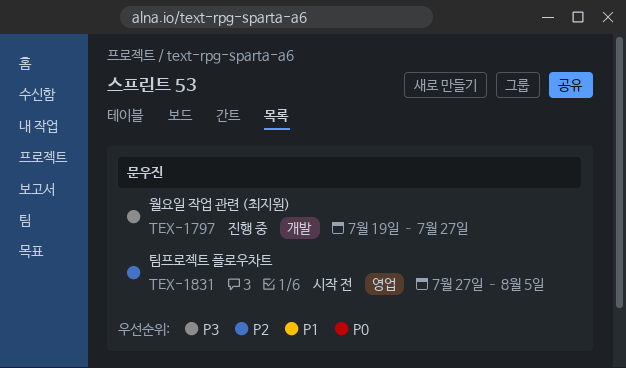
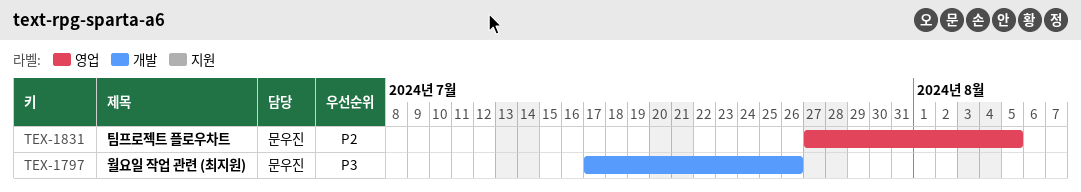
TEX-1797, start: Jul 19 -> Jul 17
TEX-1797, due: Jul 27 -> Jul 26

